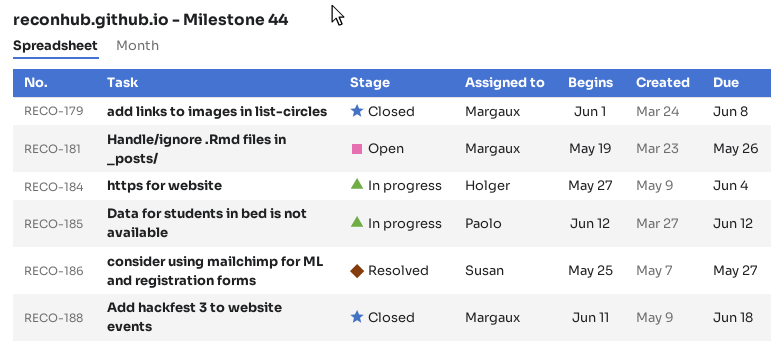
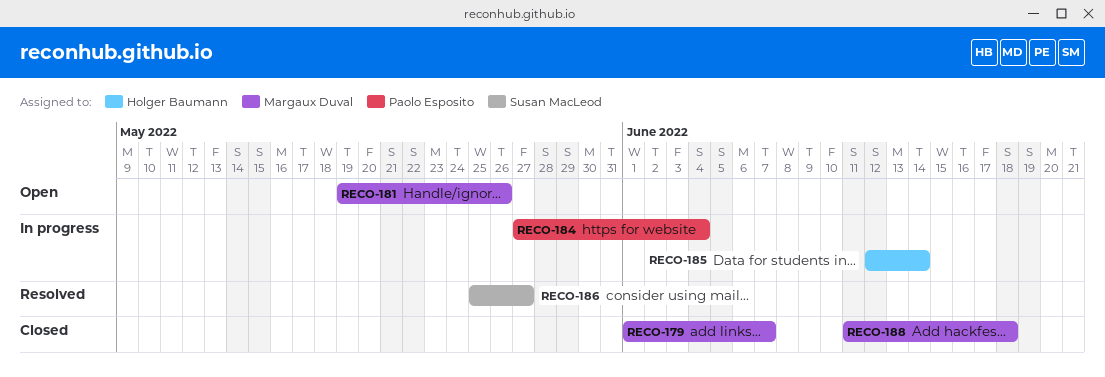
RECO-179, due: Jun 8 -> Jun 7
RECO-184, owner: Holger Baumann -> Paolo Esposito
RECO-185, owner: Paolo Esposito -> Holger Baumann
RECO-185, due: Jun 12 -> Jun 14

